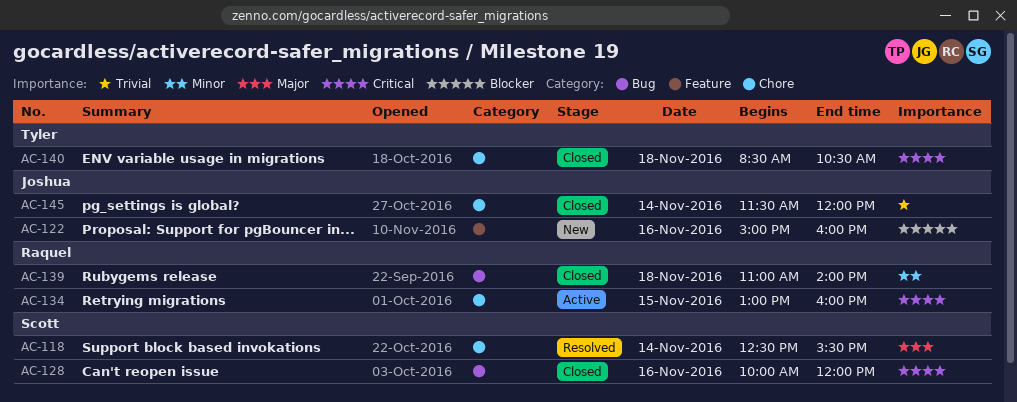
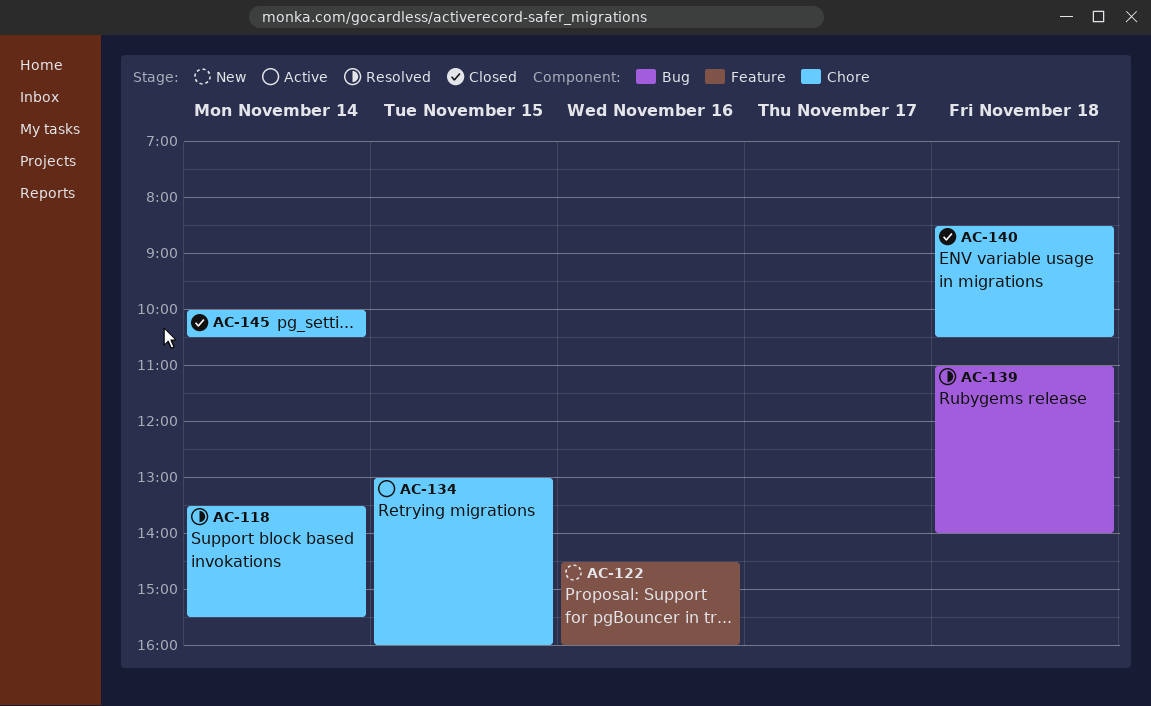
AC-118, begins: 12:30 -> 13:30
AC-122, begins: 15:00 -> 14:30
AC-128: present -> none
AC-139, status: Closed -> Resolved
AC-145, begins: 11:30 -> 10:00
AC-145, ends: 12:00 -> 10:30

